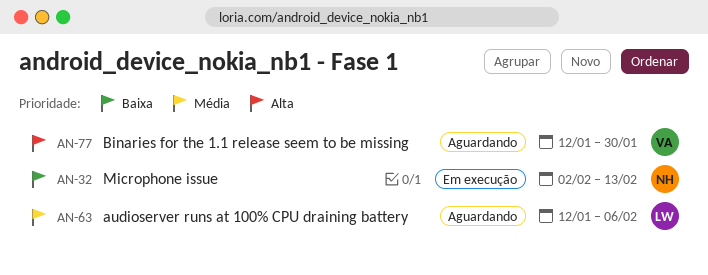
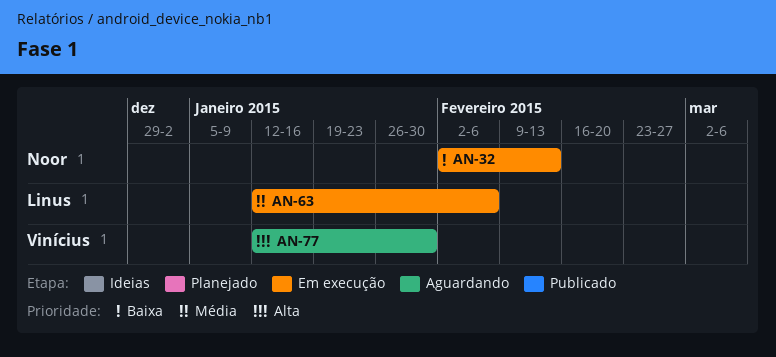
AN-63, status: Aguardando -> Em execução

